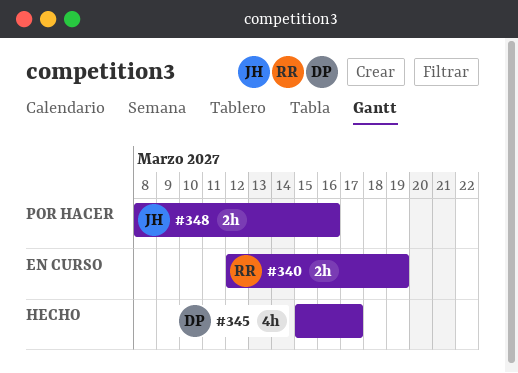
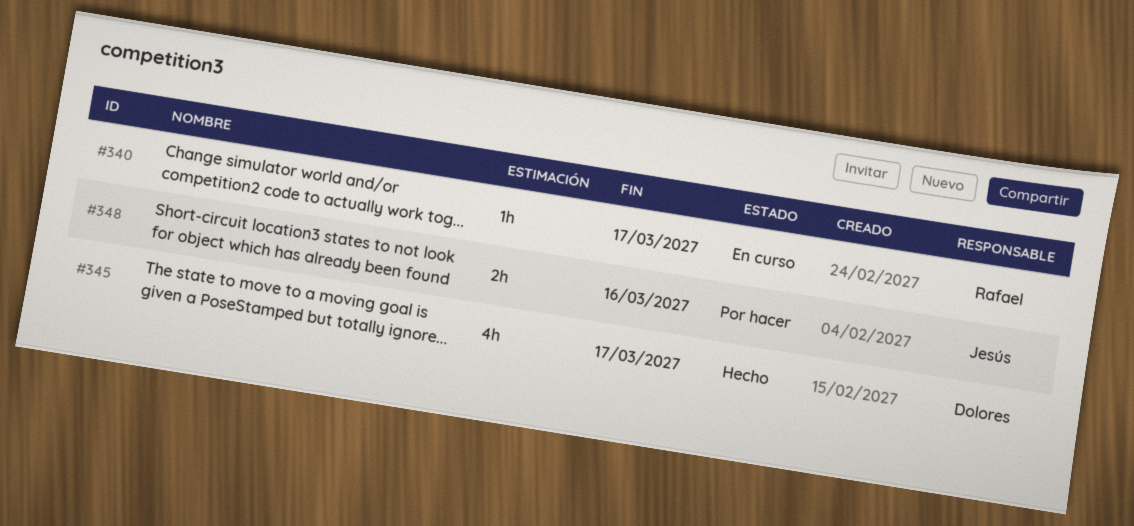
#340, estimate: 2h -> 1h
#340, due: Mar 19 -> Mar 17

